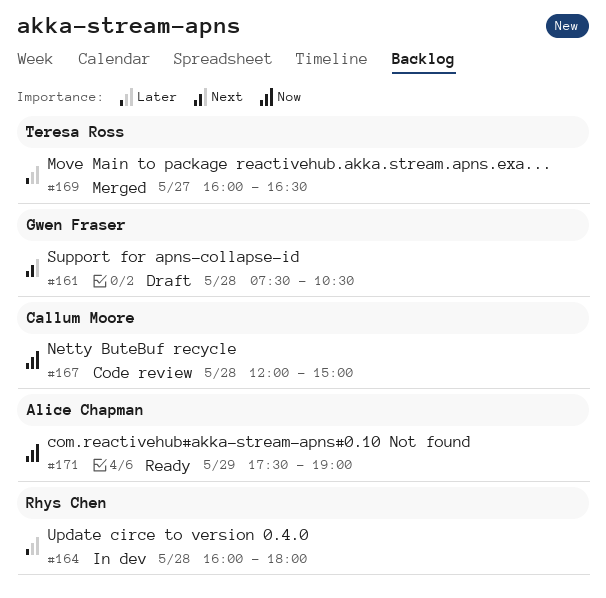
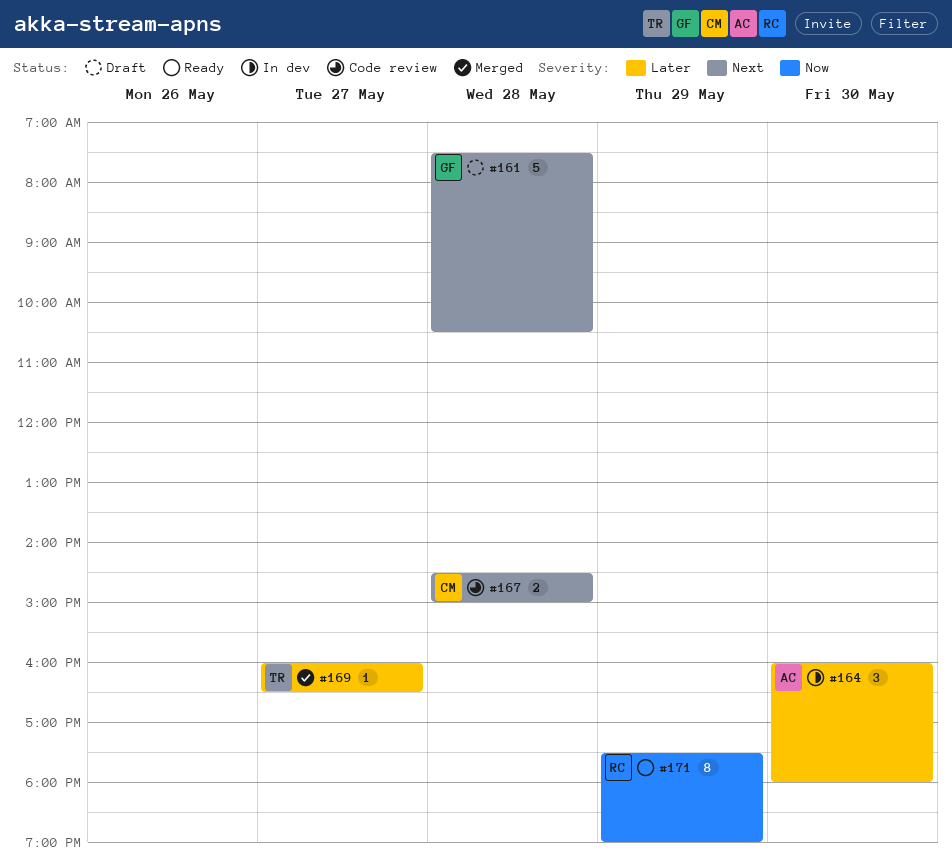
#164, owner: Rhys Chen -> Alice Chapman
#164, day: May 28 -> May 30
#167, priority: Now -> Next
#167, begins: 12:00 -> 14:30
#171, owner: Alice Chapman -> Rhys Chen

